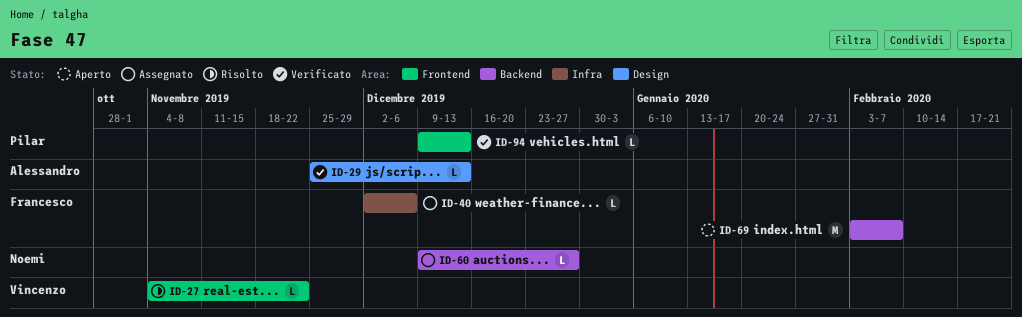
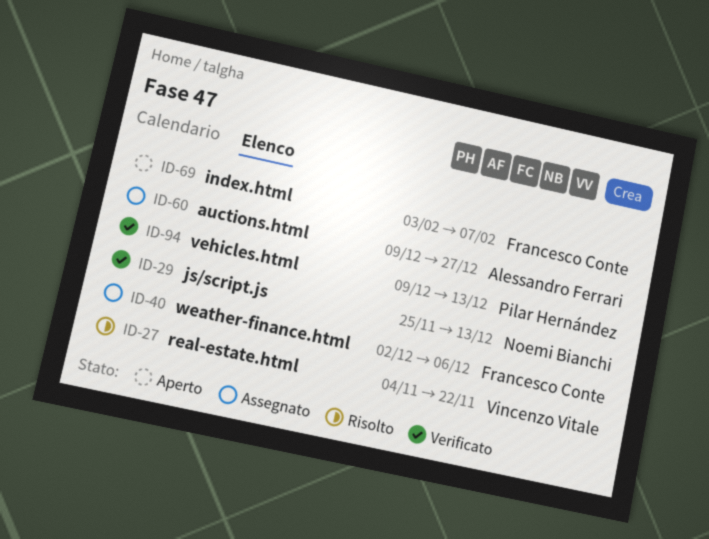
ID-29, owner: Alessandro Ferrari -> Noemi Bianchi
ID-60, owner: Noemi Bianchi -> Alessandro Ferrari

